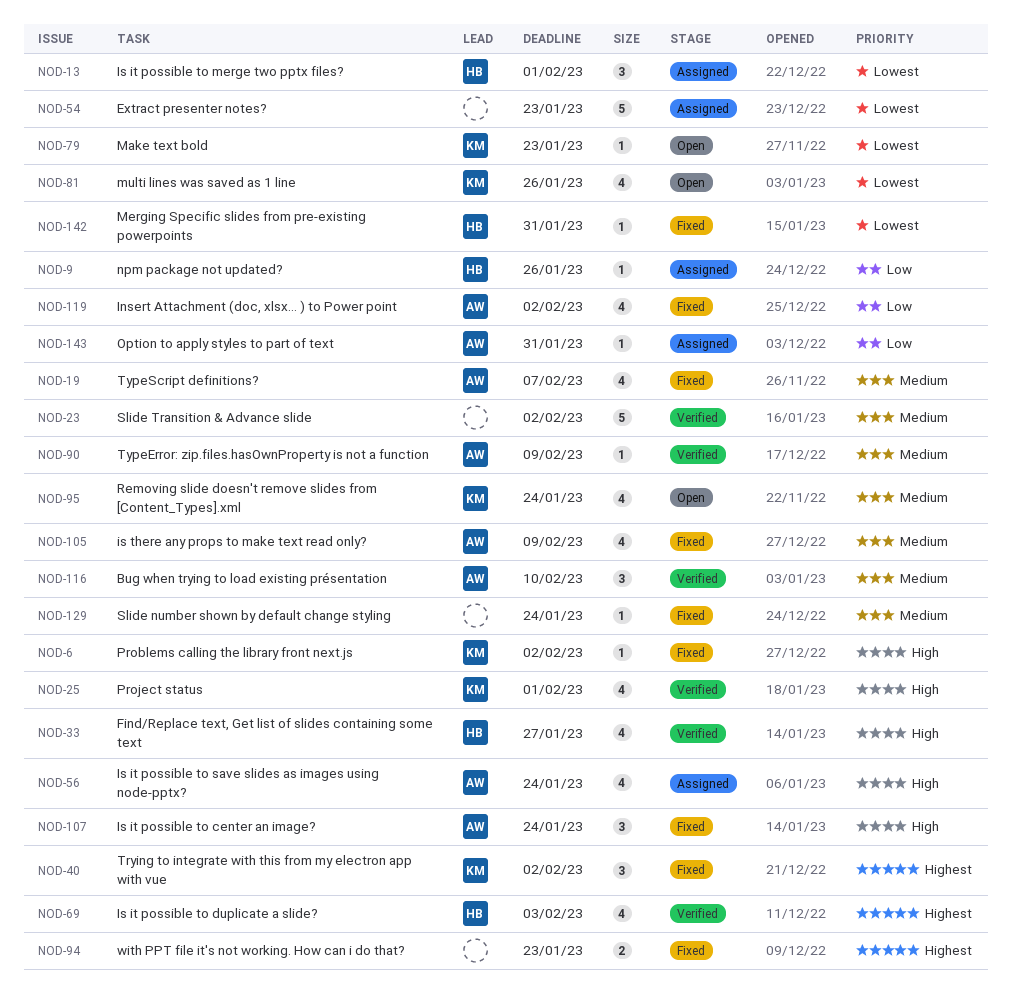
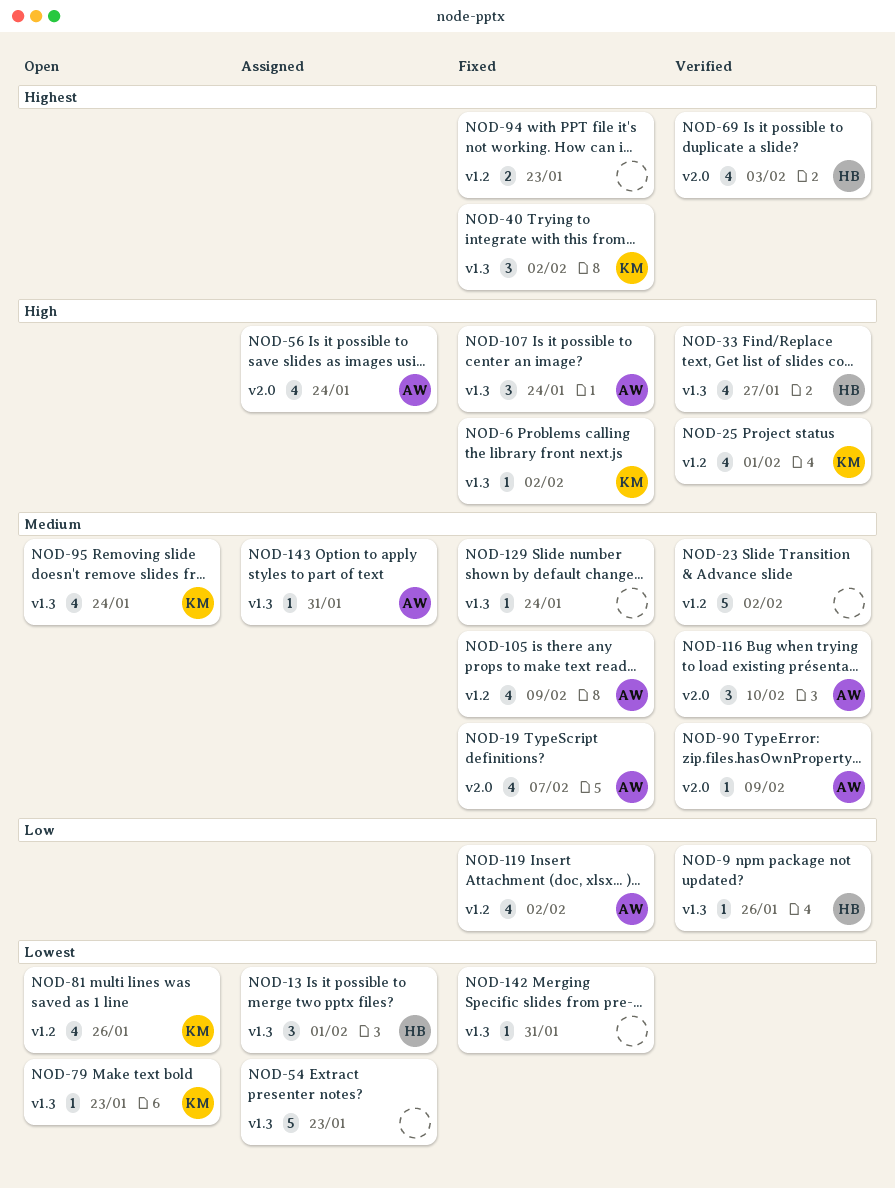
NOD-9, status: Assigned -> Verified
NOD-142, owner: HB -> none
NOD-143, priority: Low -> Medium

